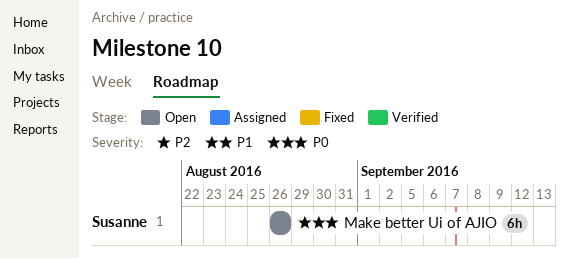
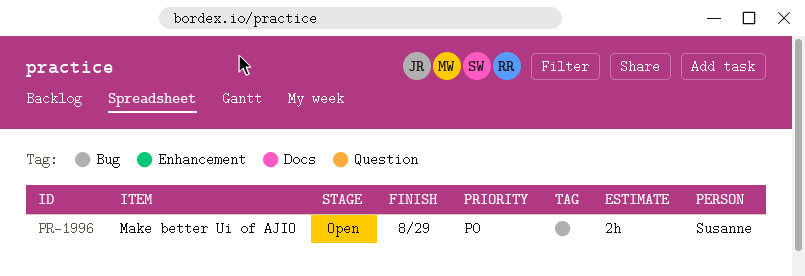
Make better Ui of AJIO, estimate: 6h -> 2h
Make better Ui of AJIO, due: Aug 26 -> Aug 29

